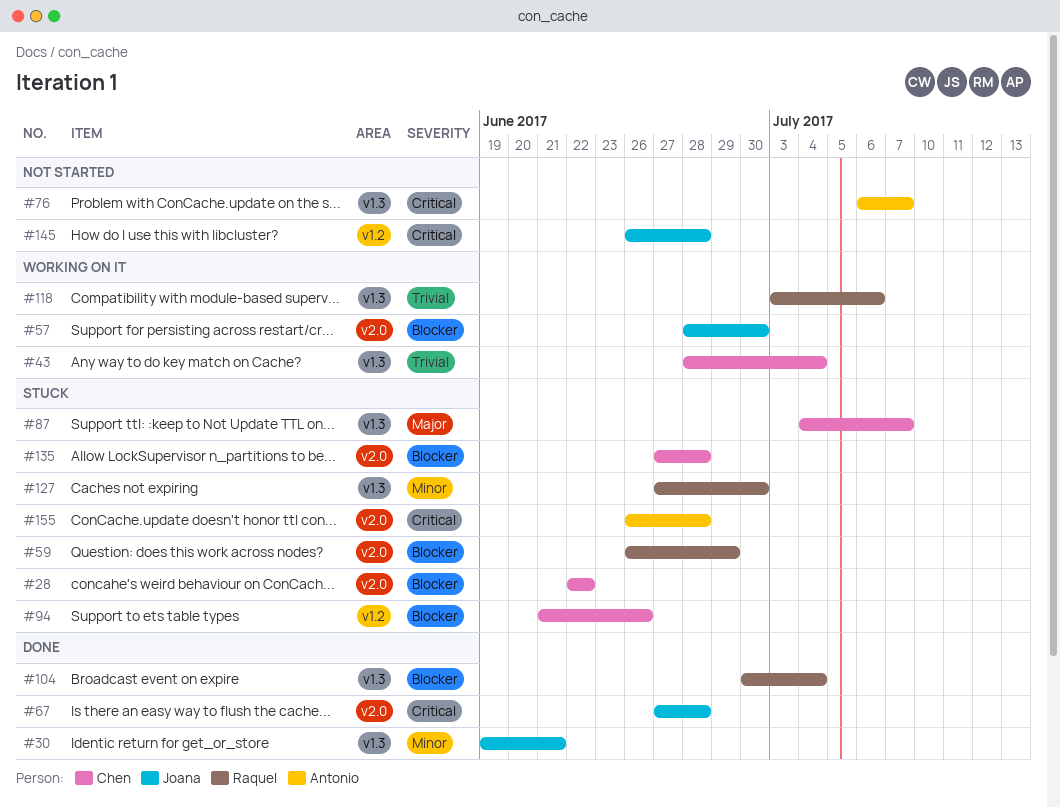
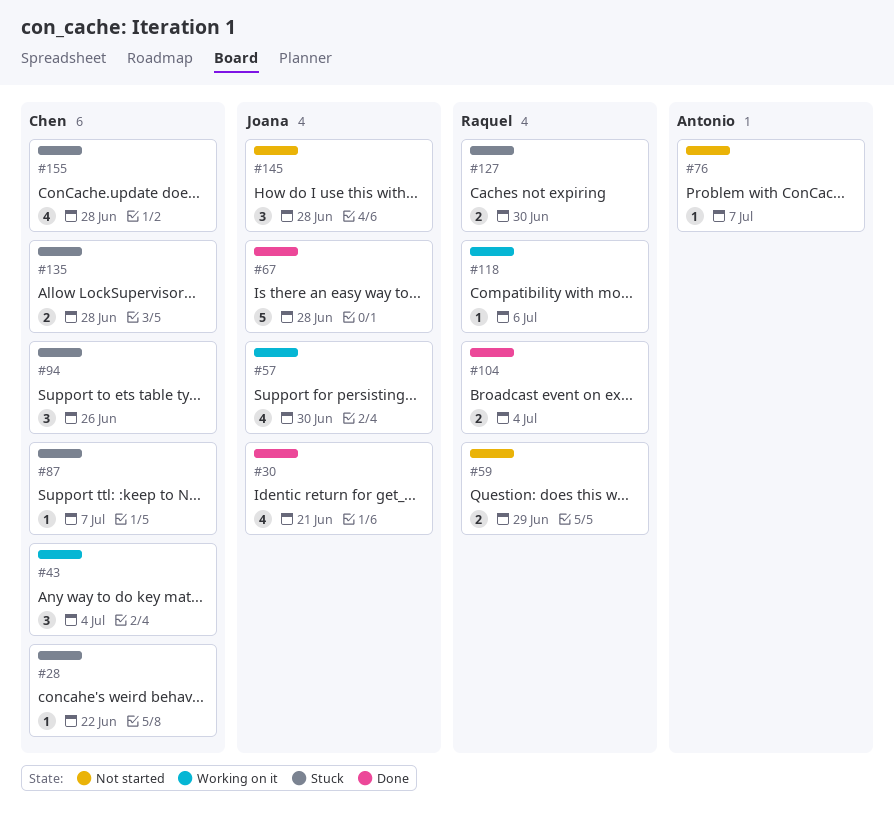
#59, status: Stuck -> Not started
#155, owner: Antonio -> Chen

